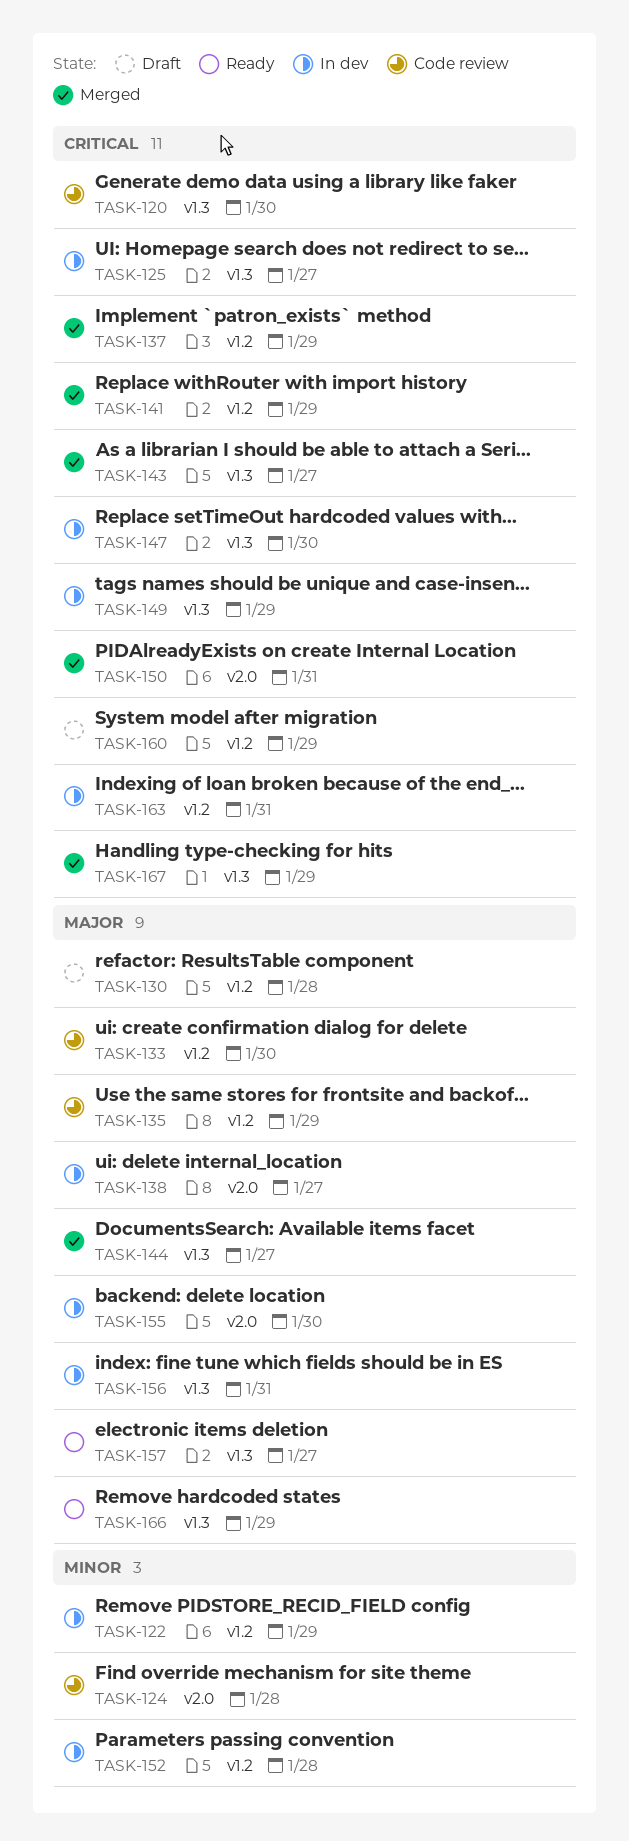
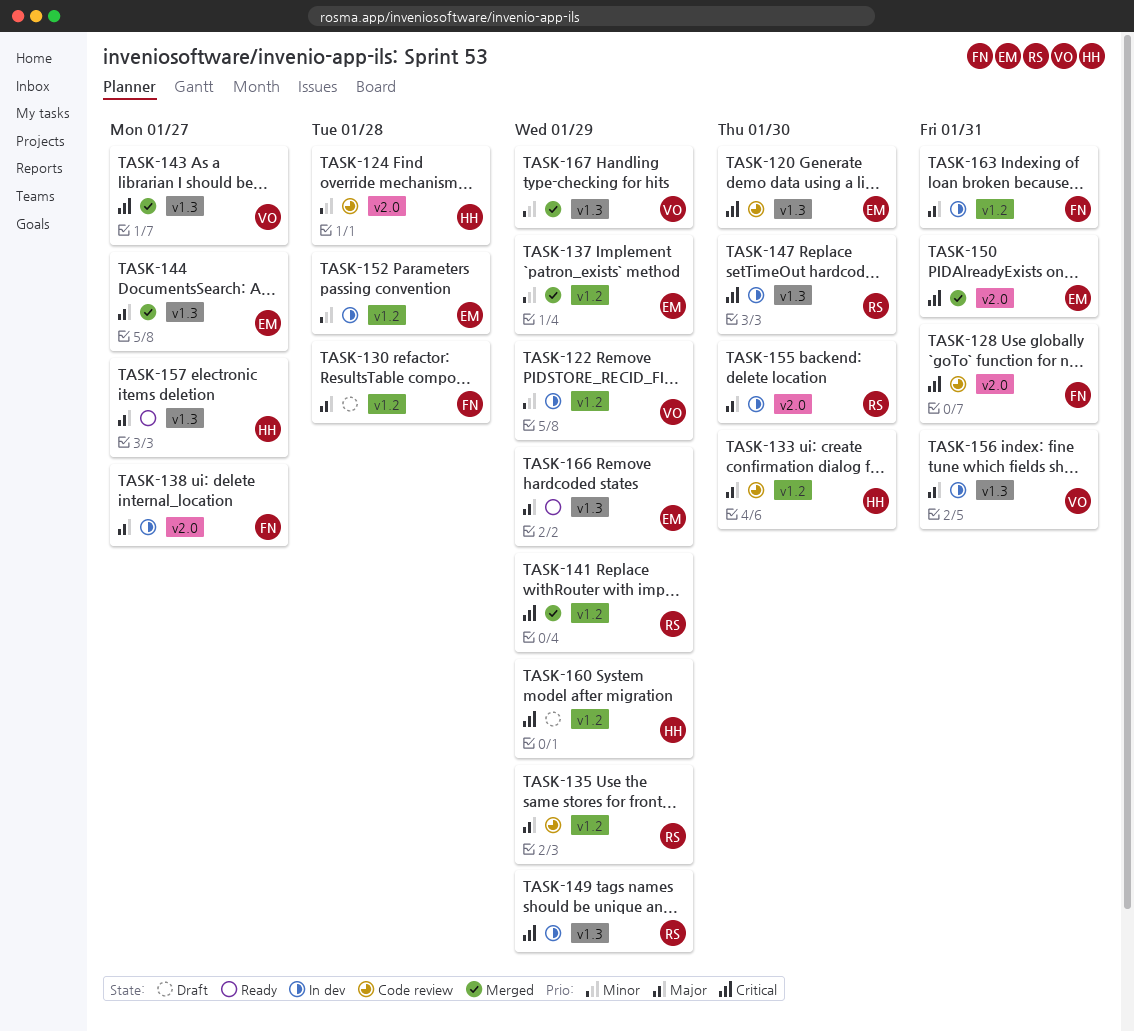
TASK-125: present -> none
TASK-128: none -> present
TASK-137, priority: Critical -> Minor
TASK-163, priority: Critical -> Major
TASK-167, priority: Critical -> Minor

